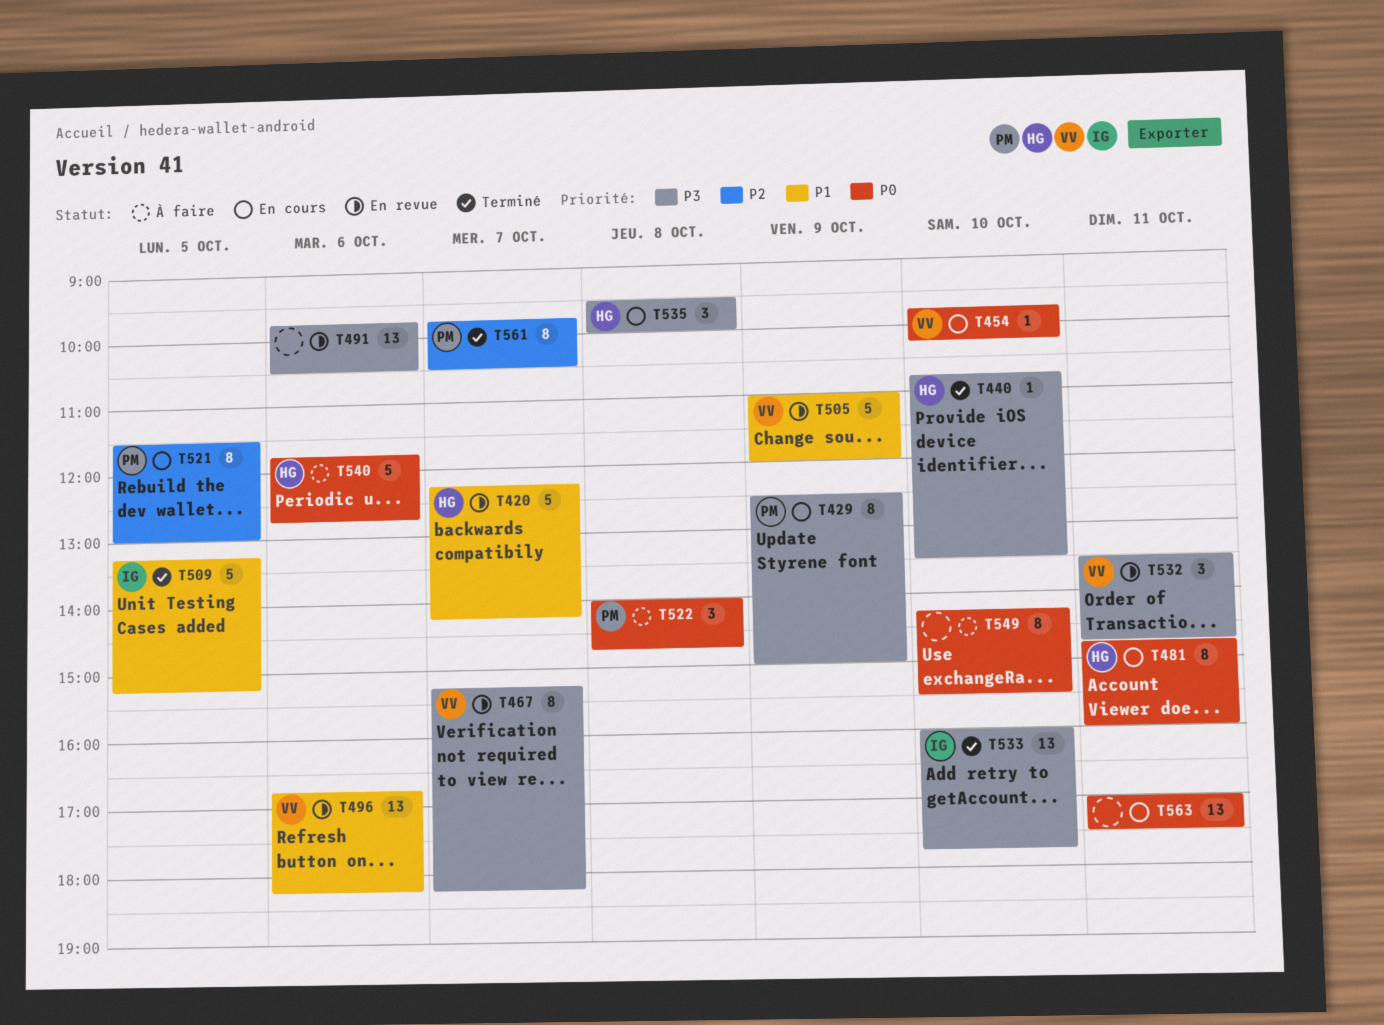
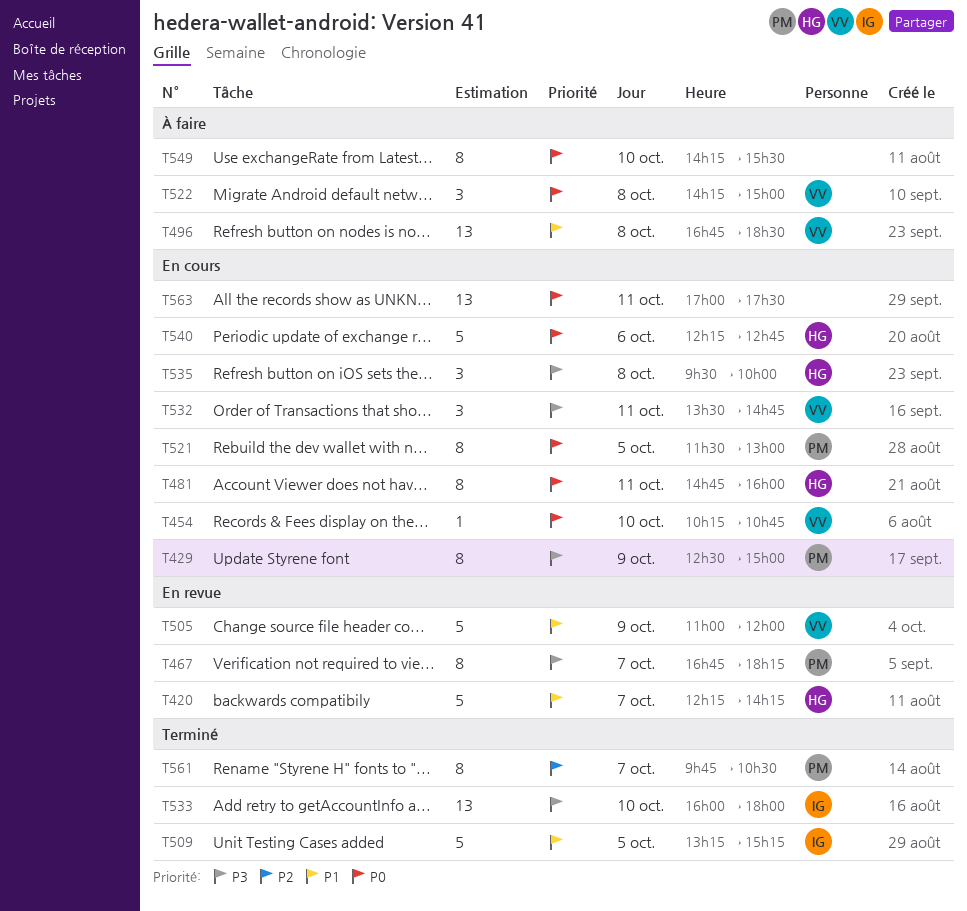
T440: present -> none
T454, begins: 09:45 -> 10:15
T454, ends: 10:15 -> 10:45
T467, owner: VV -> PM
T467, begins: 15:15 -> 16:45
T491: present -> none
T496, status: En revue -> À faire
T496, day: Oct 6 -> Oct 8
T496, ends: 18:15 -> 18:30
T521, priority: P2 -> P0
T522, owner: PM -> VV
T522, begins: 14:00 -> 14:15
T522, ends: 14:45 -> 15:00
T532, status: En revue -> En cours
T533, ends: 17:45 -> 18:00
T540, status: À faire -> En cours
T540, begins: 11:45 -> 12:15

